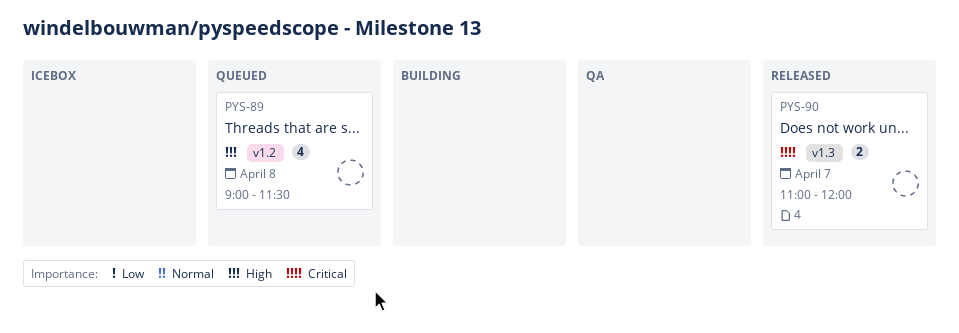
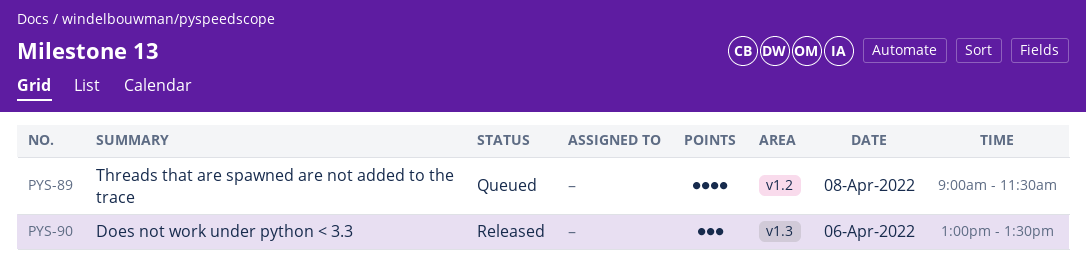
PYS-90, estimate: 2 -> 3
PYS-90, day: Apr 7 -> Apr 6
PYS-90, begins: 11:00 -> 13:00
PYS-90, ends: 12:00 -> 13:30

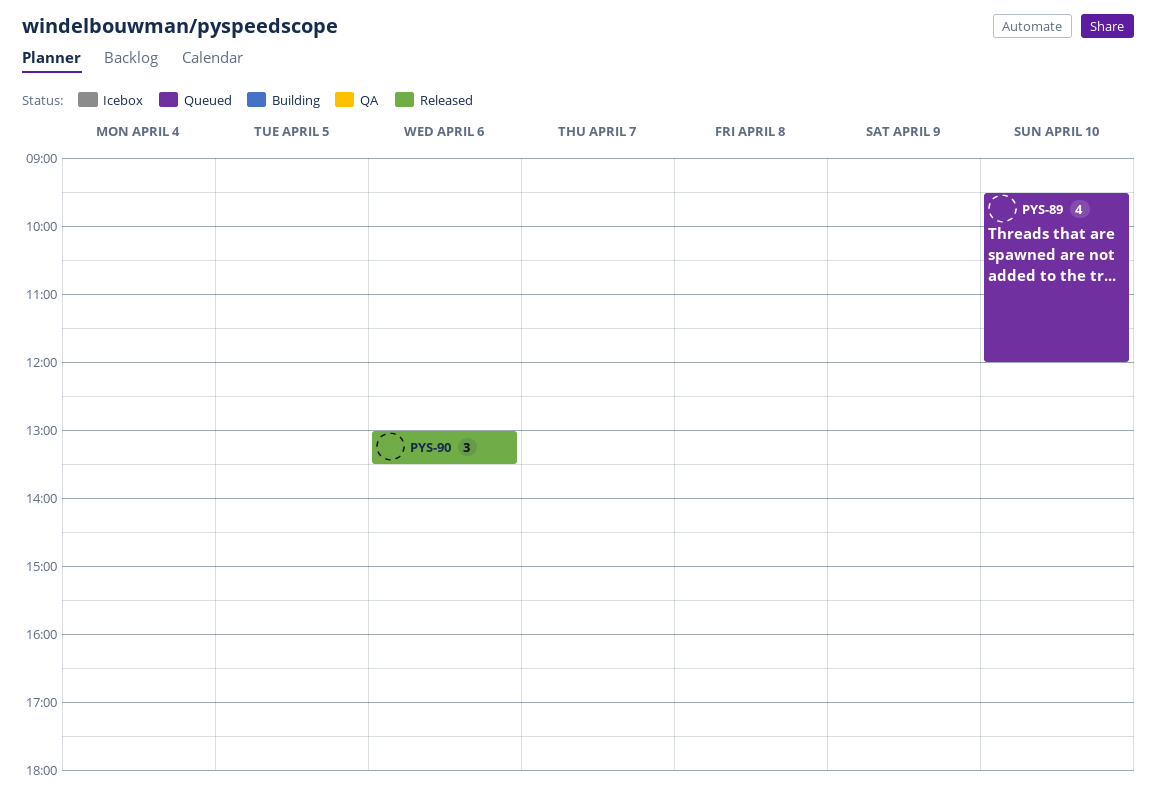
PYS-89, day: Apr 8 -> Apr 10
PYS-89, begins: 09:00 -> 09:30
PYS-89, ends: 11:30 -> 12:00

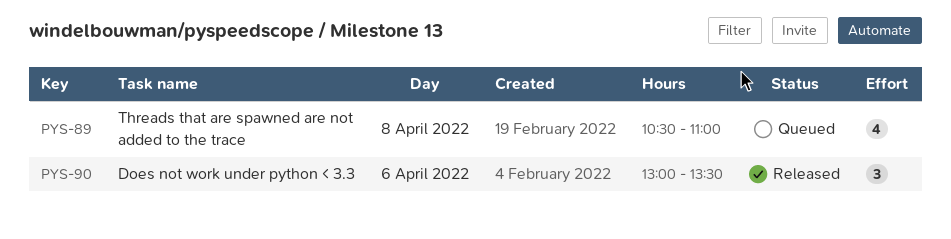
PYS-89, day: Apr 10 -> Apr 8
PYS-89, begins: 09:30 -> 10:30
PYS-89, ends: 12:00 -> 11:00

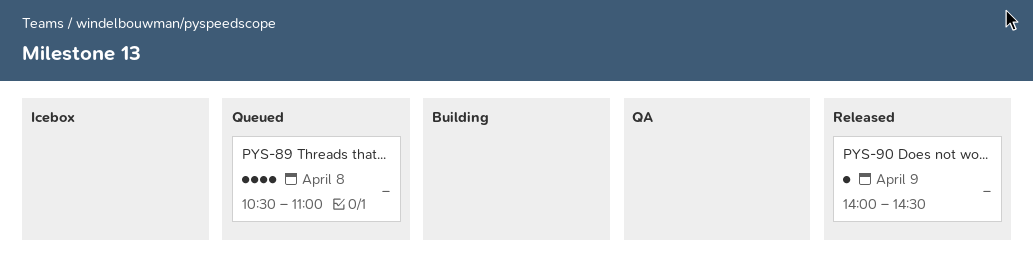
PYS-90, estimate: 3 -> 1
PYS-90, day: Apr 6 -> Apr 9
PYS-90, begins: 13:00 -> 14:00
PYS-90, ends: 13:30 -> 14:30

